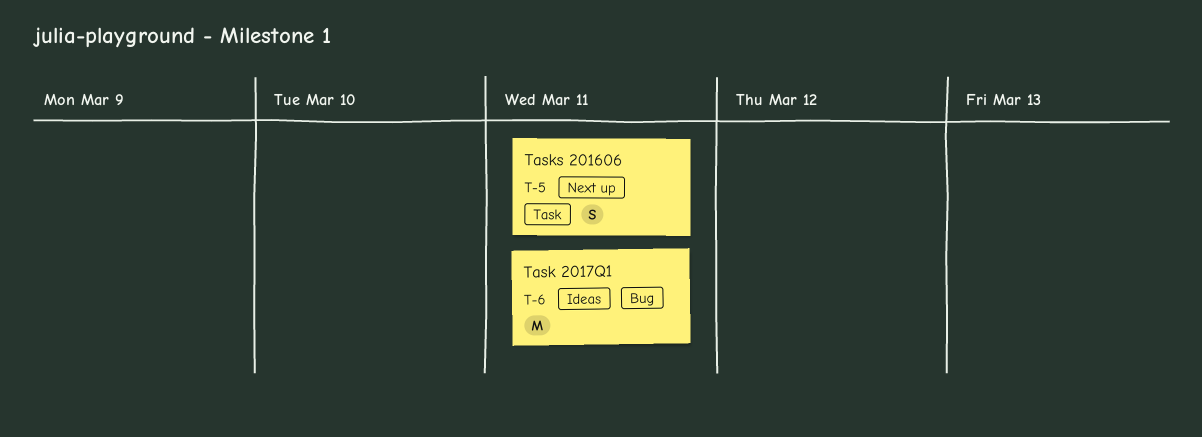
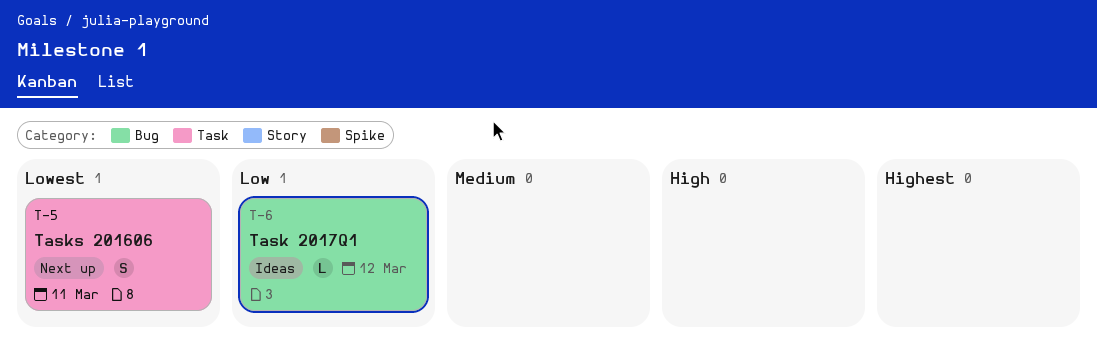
T-6, estimate: M -> L
T-6, due: Mar 11 -> Mar 12

